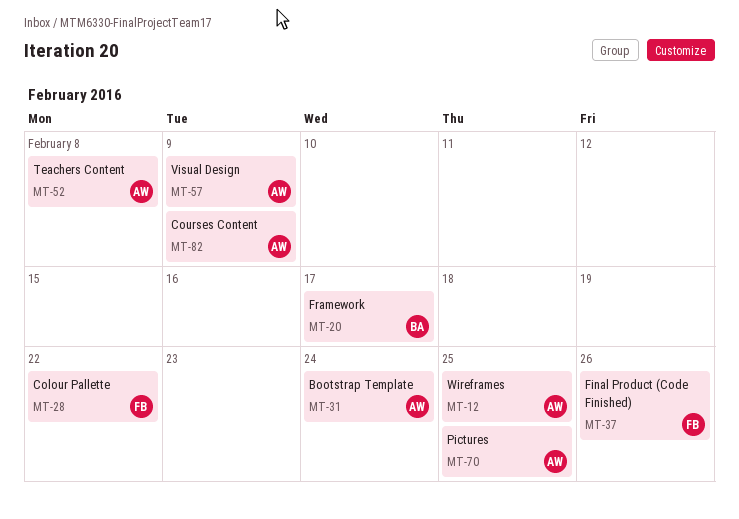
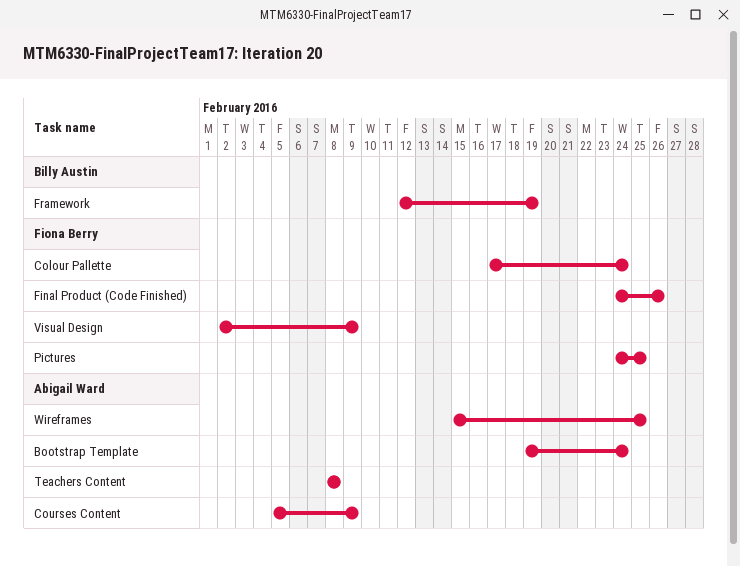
Colour Pallette, due: Feb 22 -> Feb 24
Framework, due: Feb 17 -> Feb 19
Pictures, owner: Abigail Ward -> Fiona Berry
Visual Design, owner: Abigail Ward -> Fiona Berry

